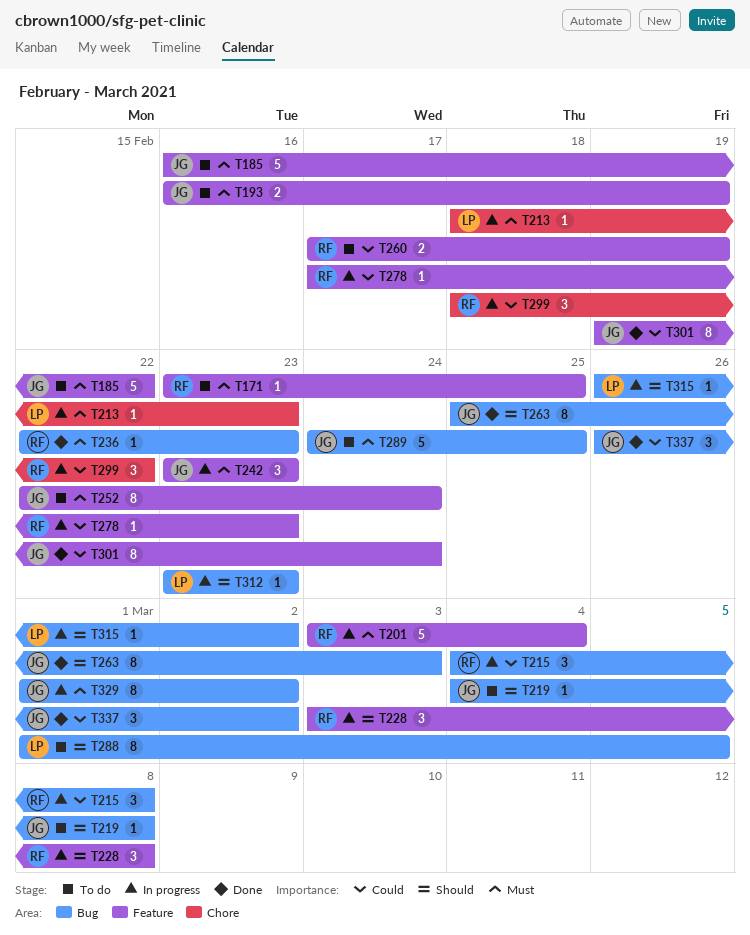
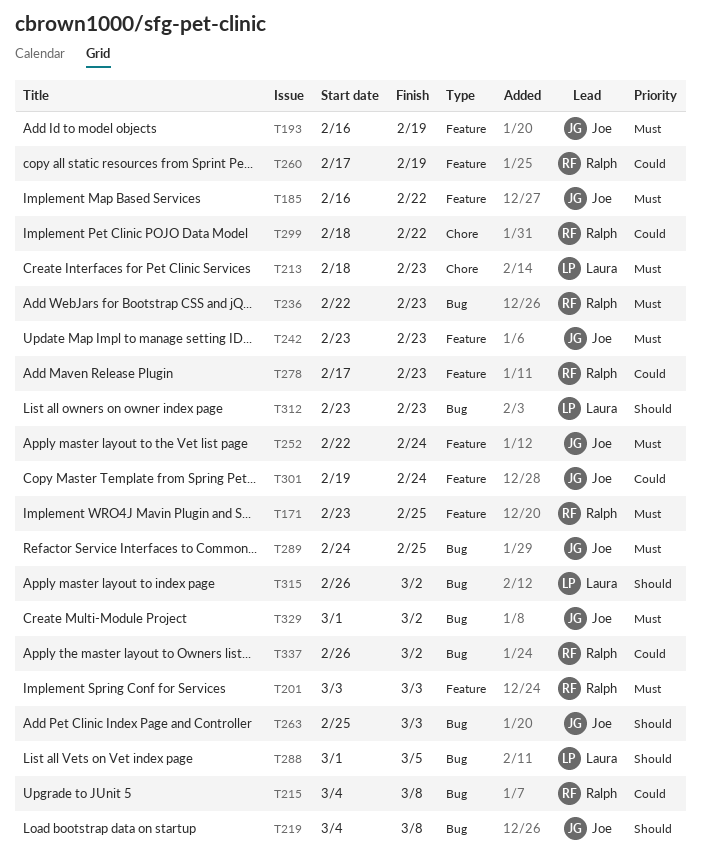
T201, due: Mar 4 -> Mar 3
T228: present -> none
T337, owner: Joe -> Ralph

